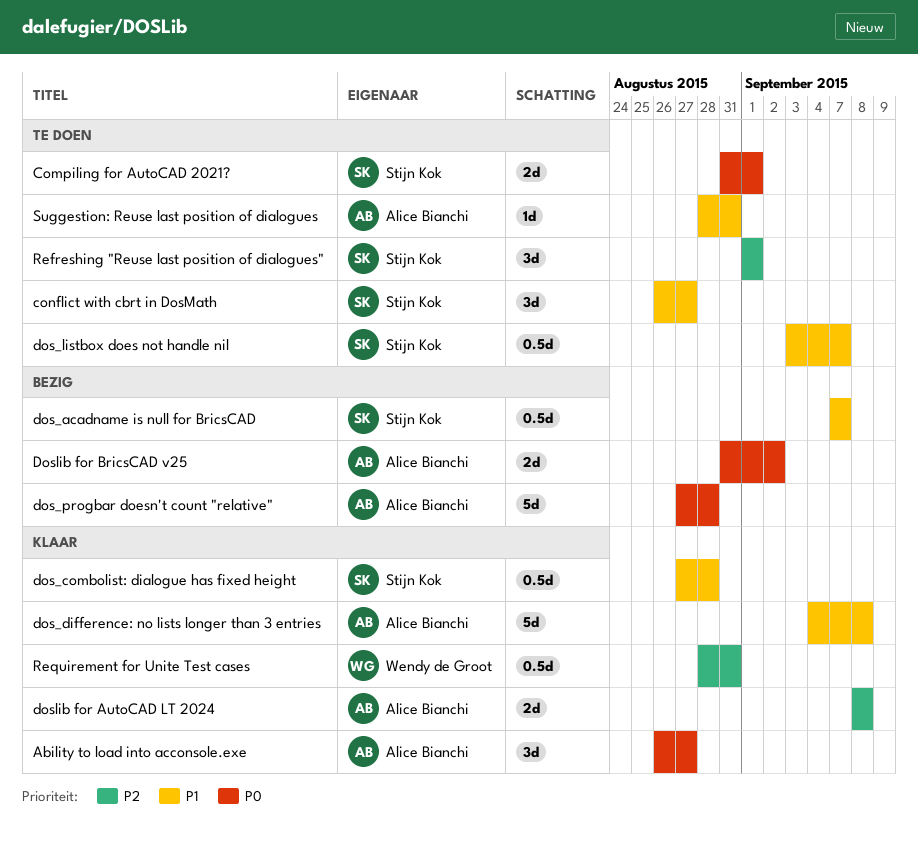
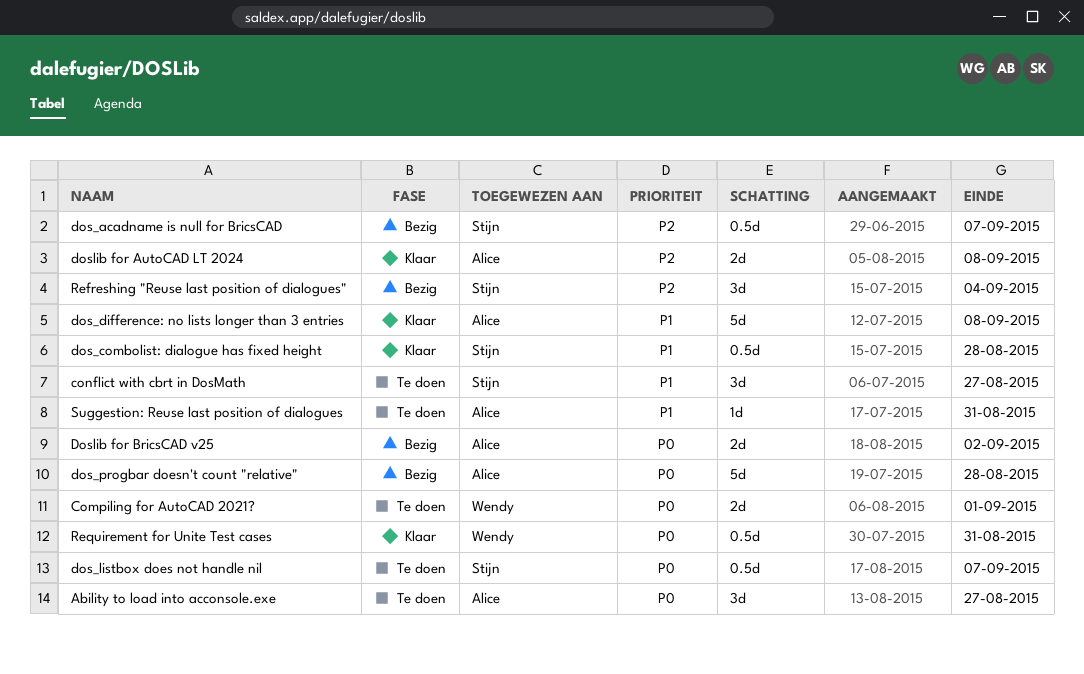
Ability to load into acconsole.exe, status: Klaar -> Te doen
Compiling for AutoCAD 2021?, owner: Stijn Kok -> Wendy de Groot
dos_acadname is null for BricsCAD, priority: P1 -> P2
dos_listbox does not handle nil, priority: P1 -> P0
Refreshing "Reuse last position of dialogues", status: Te doen -> Bezig
Refreshing "Reuse last position of dialogues", due: Sep 1 -> Sep 4
Requirement for Unite Test cases, priority: P2 -> P0

